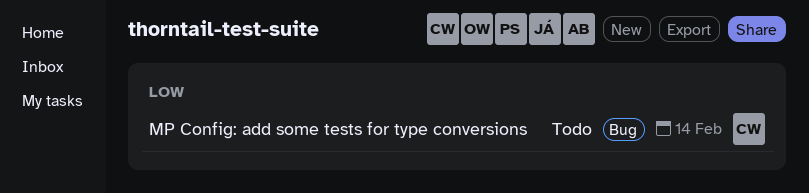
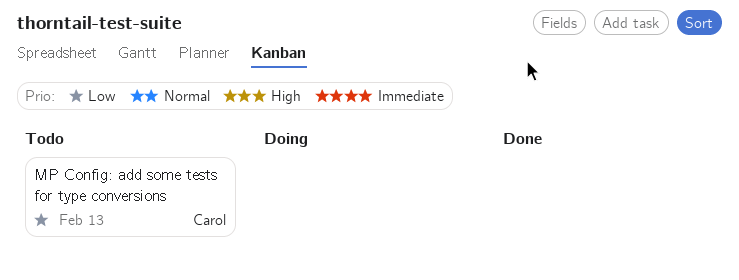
MP Config: add some tests for type conversions, due: Feb 14 -> Feb 13

